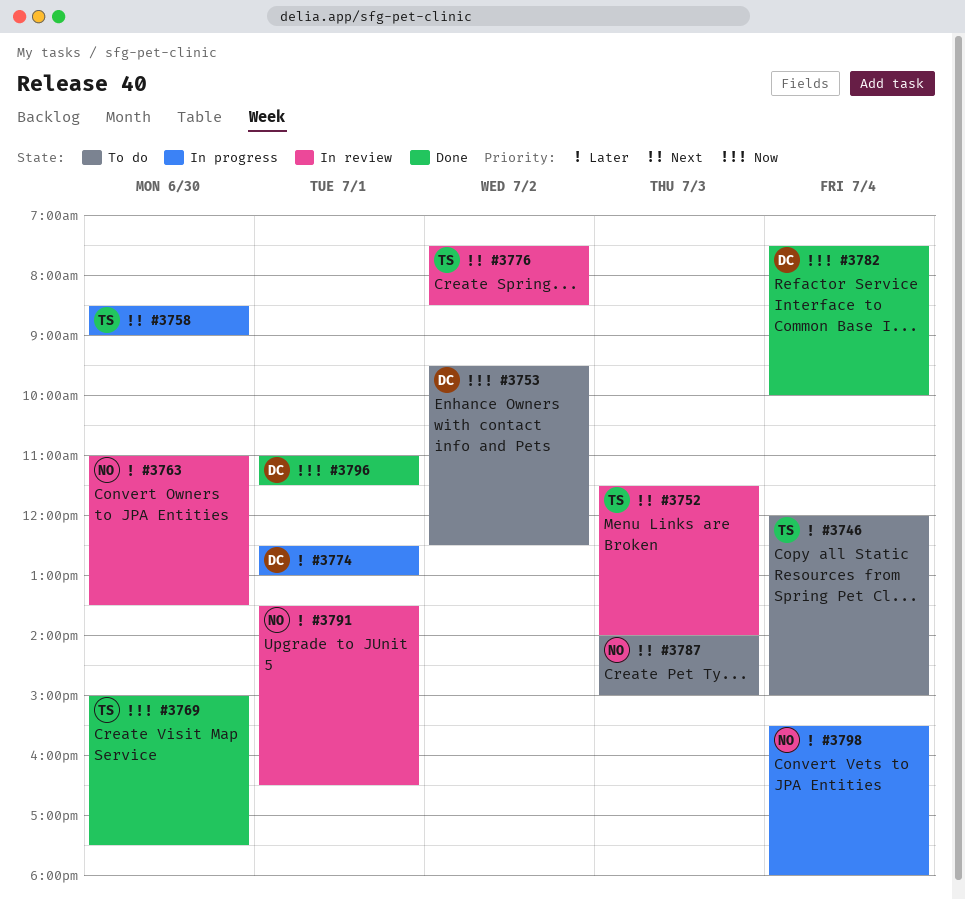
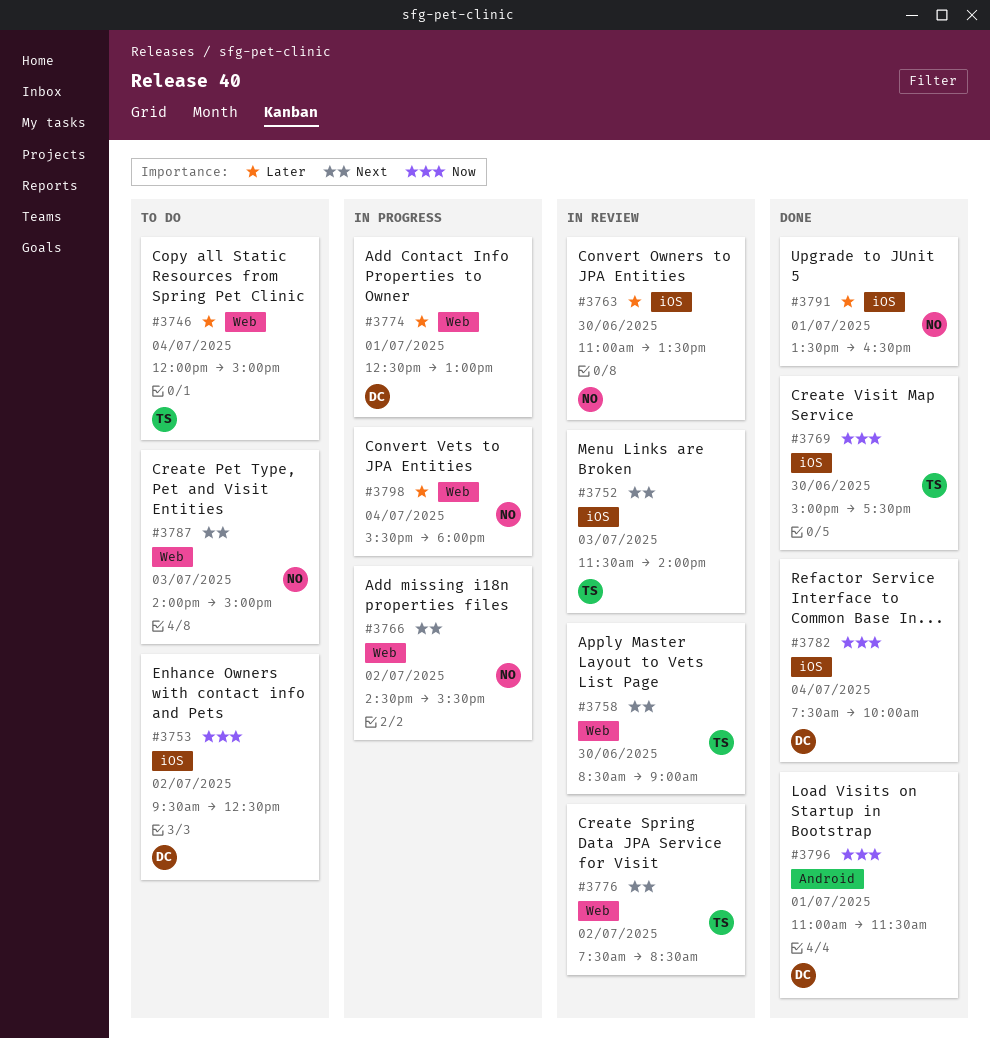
#3758, status: In progress -> In review
#3766: none -> present
#3791, status: In review -> Done

